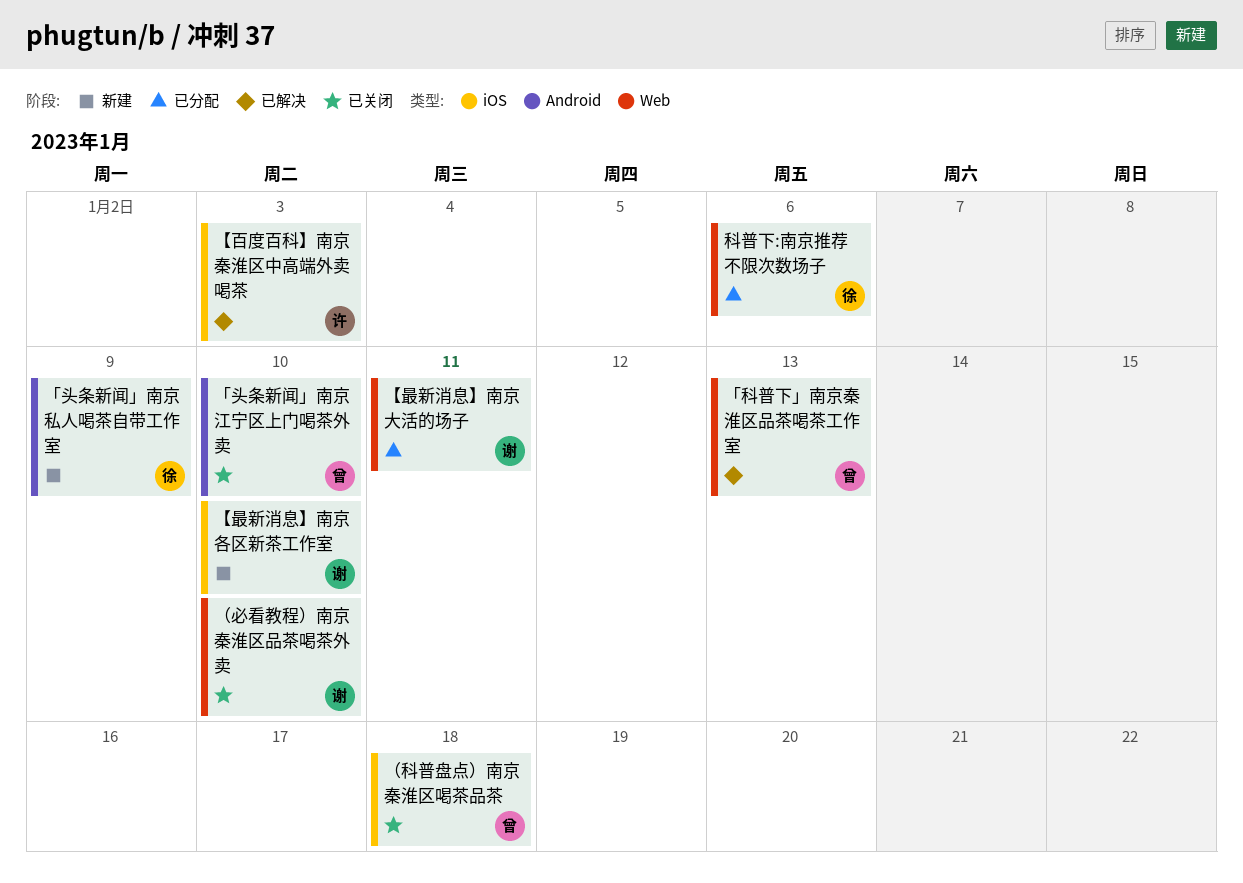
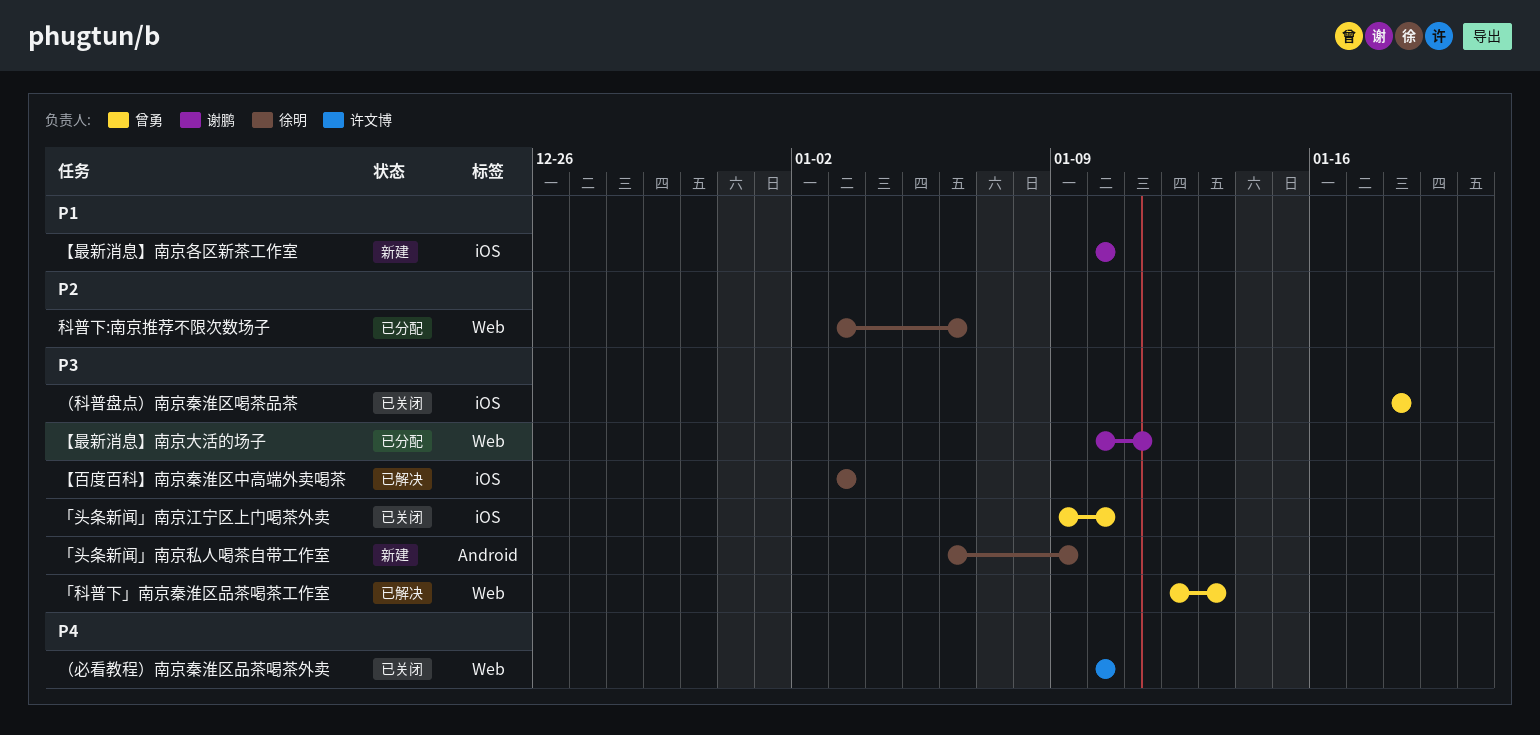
「头条新闻」南京江宁区上门喝茶外卖, label: Android -> iOS
【百度百科】南京秦淮区中高端外卖喝茶, owner: 许文博 -> 徐明
（必看教程）南京秦淮区品茶喝茶外卖, owner: 谢鹏 -> 许文博

